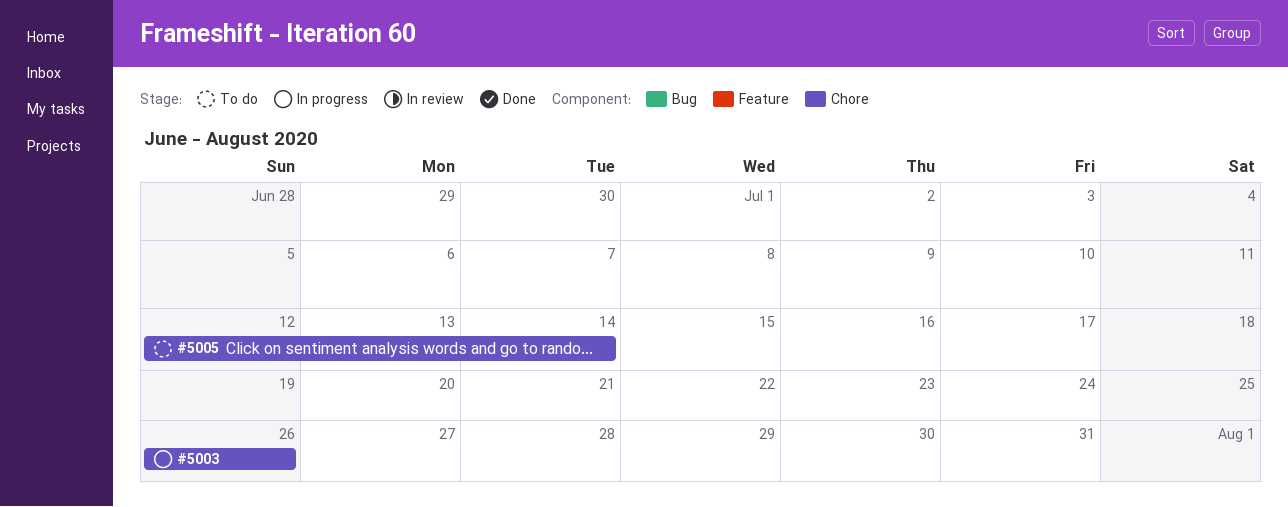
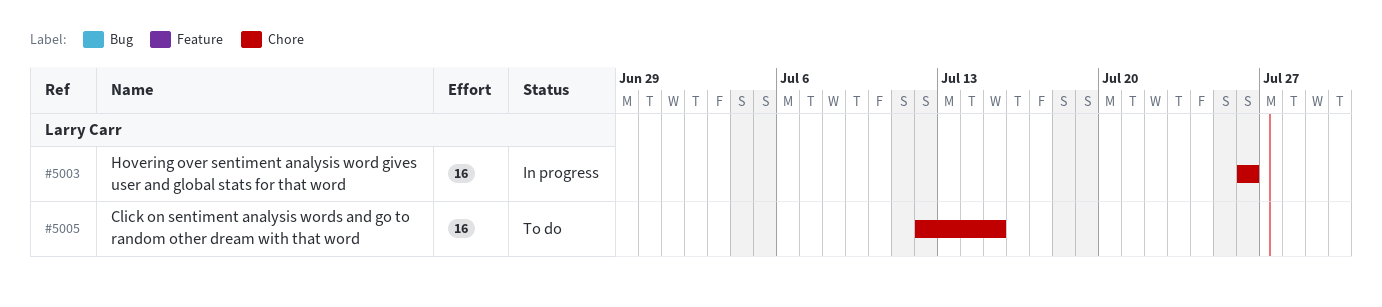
#5005, due: Jul 14 -> Jul 15

